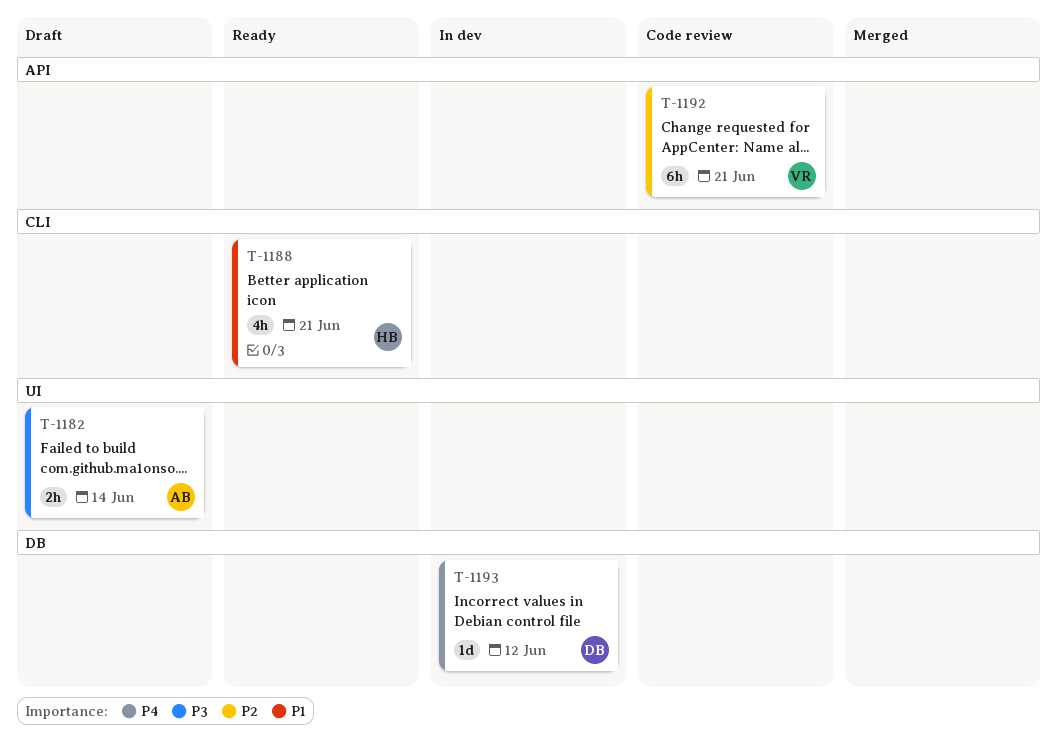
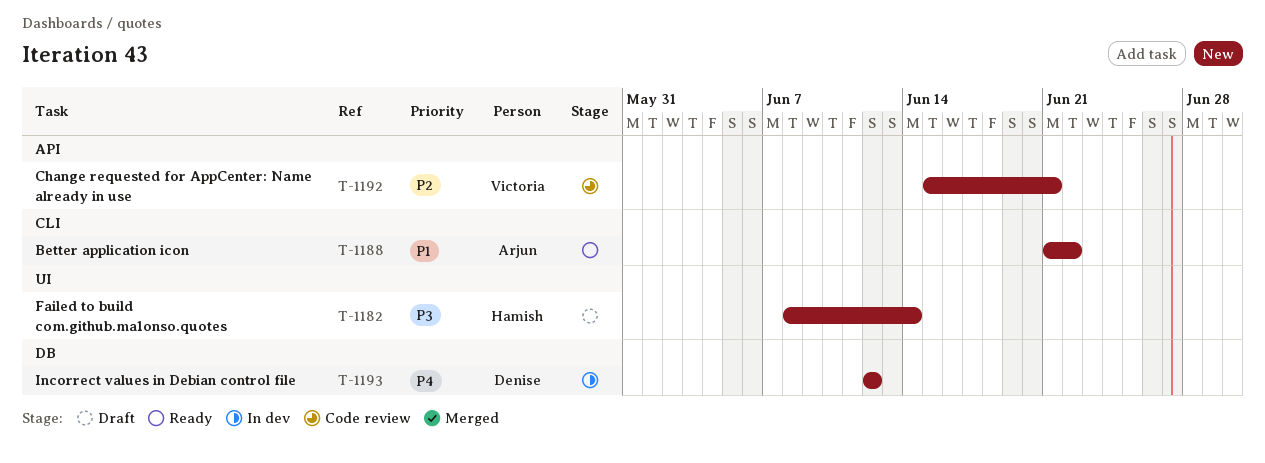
T-1182, owner: Arjun -> Hamish
T-1188, owner: Hamish -> Arjun
T-1188, due: Jun 21 -> Jun 22

